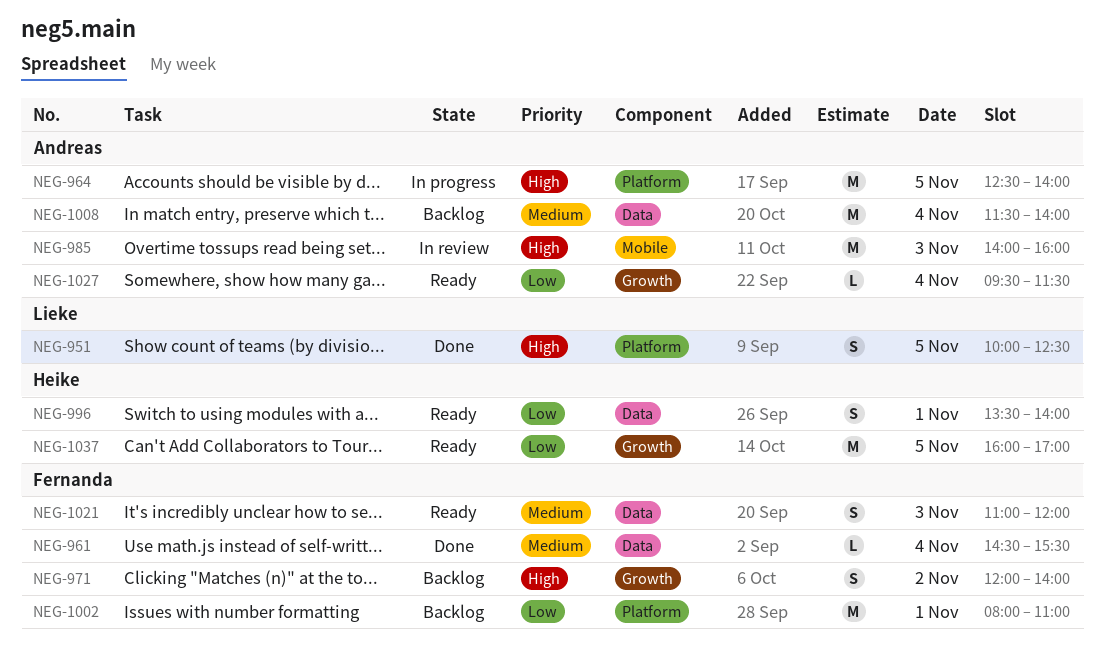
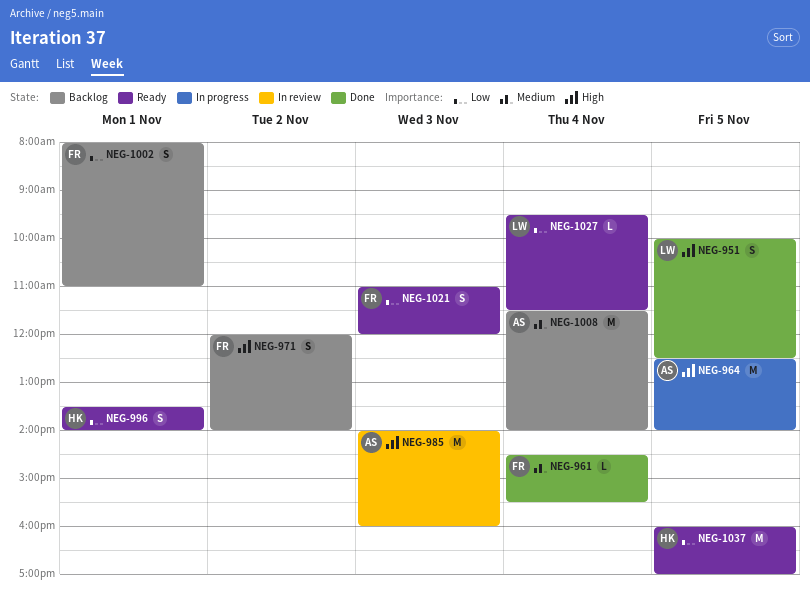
NEG-1002, estimate: M -> S
NEG-1021, priority: Medium -> Low
NEG-1027, owner: Andreas -> Lieke

